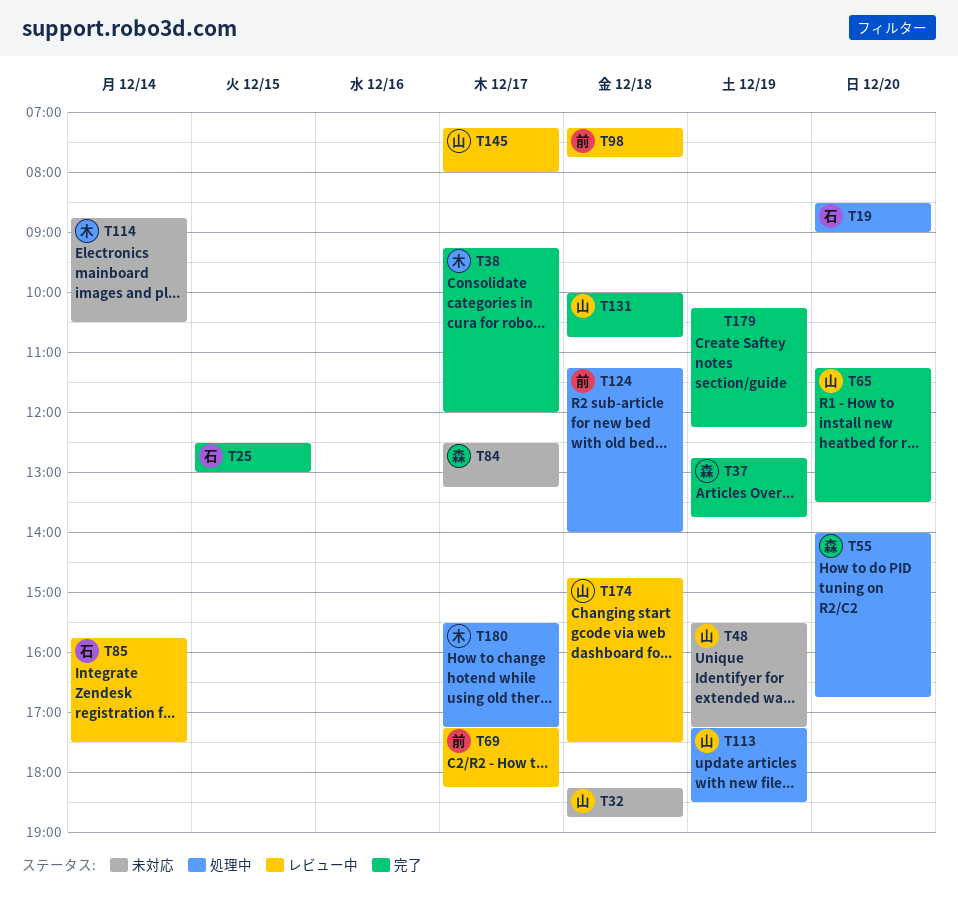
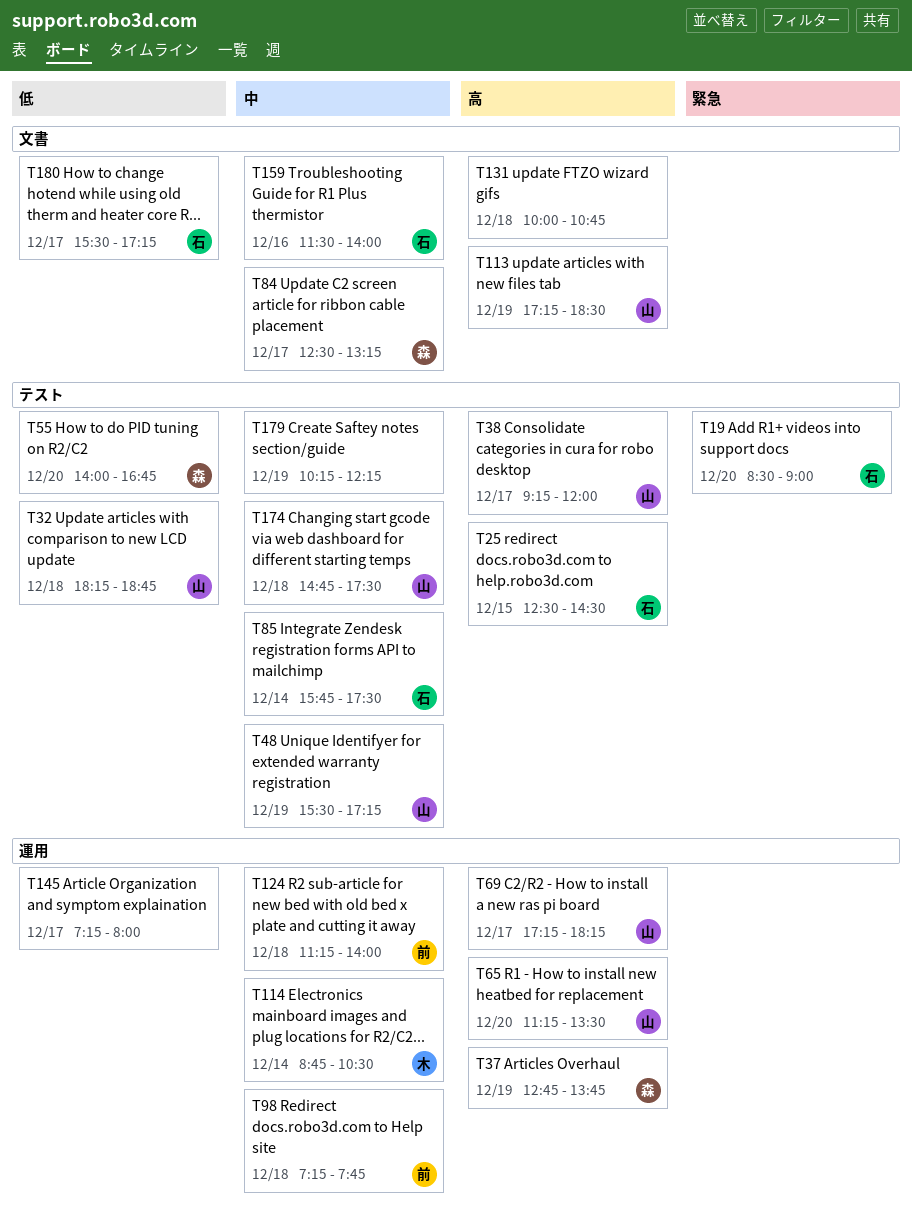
T25, ends: 13:00 -> 14:30
T38, owner: 木 -> 山
T69, owner: 前 -> 山
T131, owner: 山 -> none
T145, owner: 山 -> none
T159: none -> present
T180, owner: 木 -> 石

